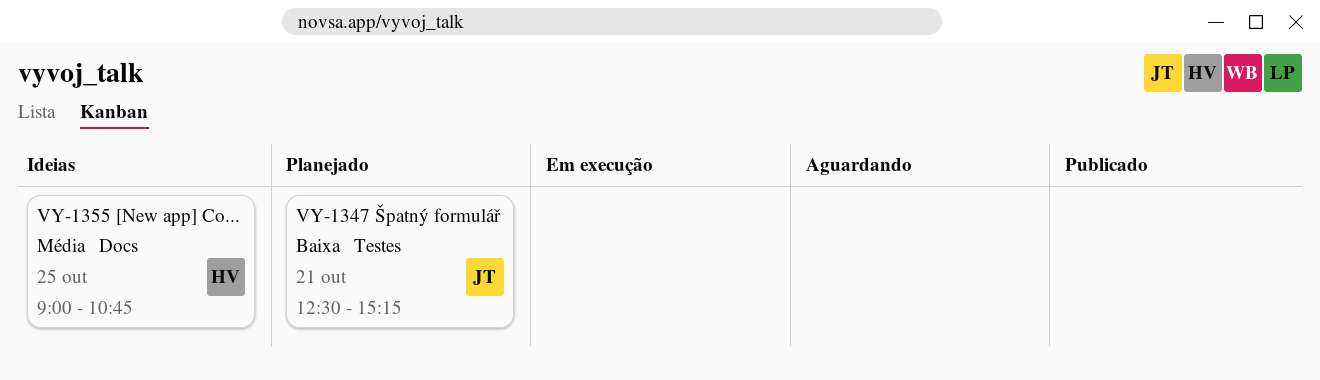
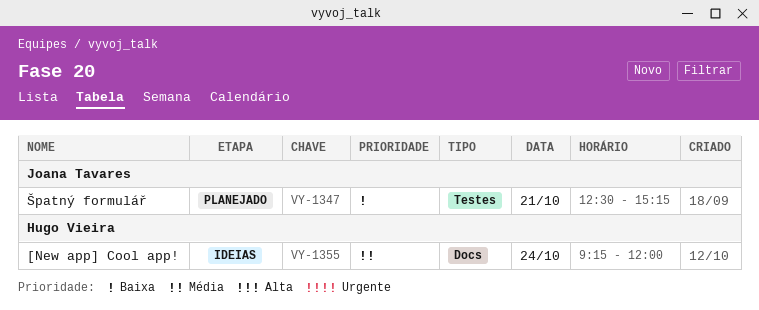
VY-1355, day: Oct 25 -> Oct 24
VY-1355, begins: 09:00 -> 09:15
VY-1355, ends: 10:45 -> 12:00

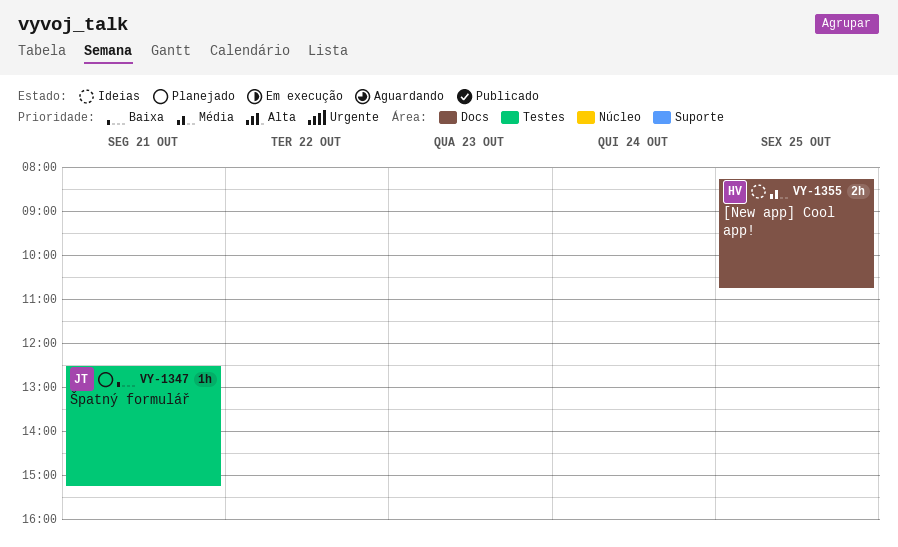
VY-1355, day: Oct 24 -> Oct 25
VY-1355, begins: 09:15 -> 08:15
VY-1355, ends: 12:00 -> 10:45

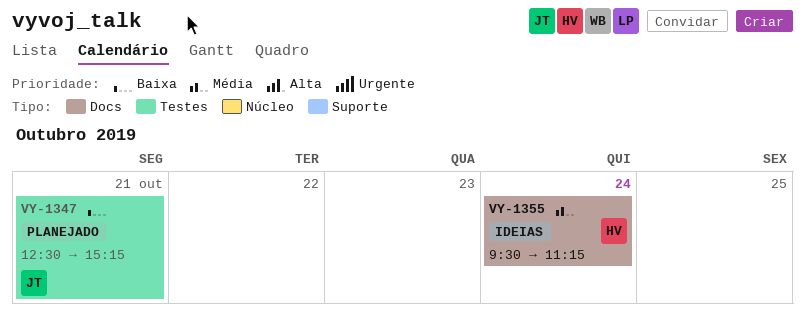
VY-1355, day: Oct 25 -> Oct 24
VY-1355, begins: 08:15 -> 09:30
VY-1355, ends: 10:45 -> 11:15

